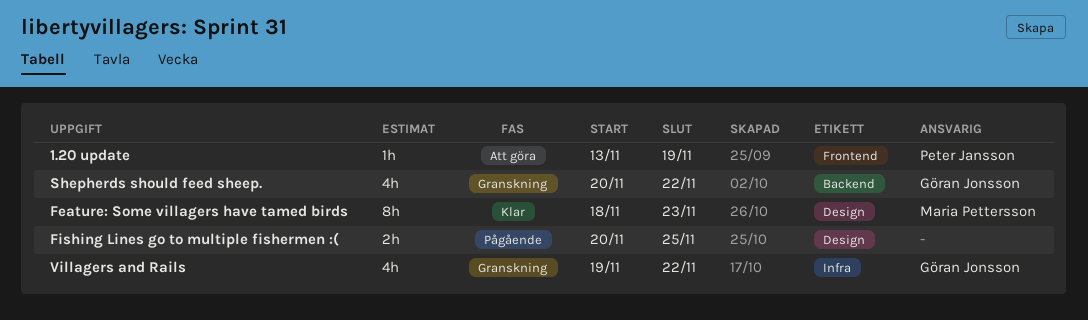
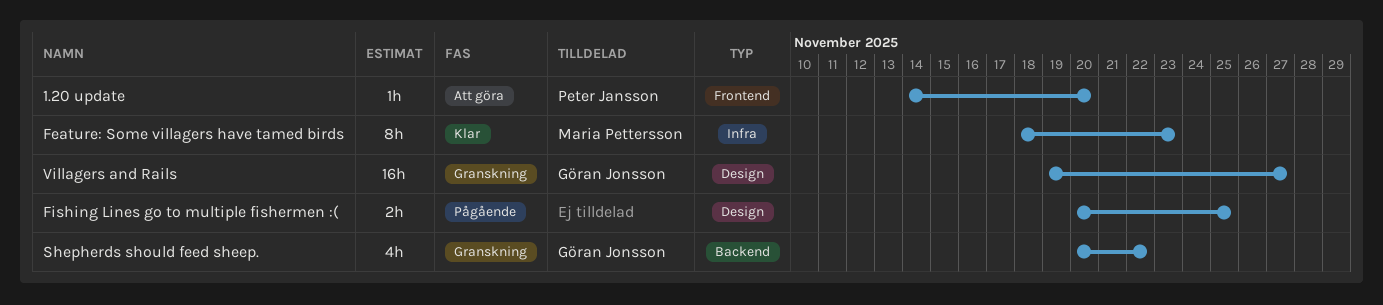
1.20 update, start: Nov 13 -> Nov 14
1.20 update, due: Nov 19 -> Nov 20
Feature: Some villagers have tamed birds, label: Design -> Infra
Villagers and Rails, label: Infra -> Design
Villagers and Rails, estimate: 4h -> 16h
Villagers and Rails, due: Nov 22 -> Nov 27

